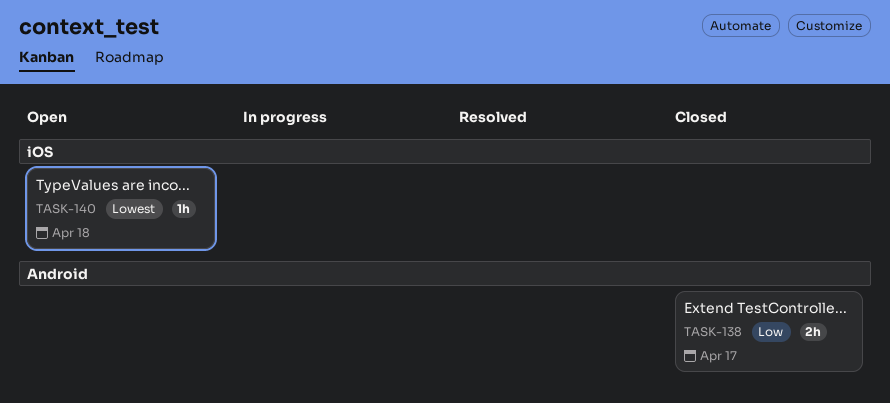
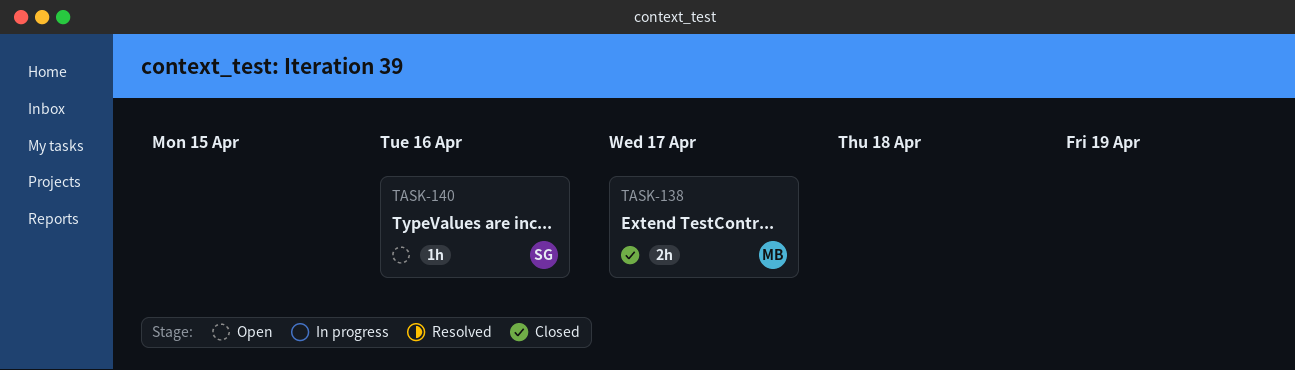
TASK-140, due: Apr 18 -> Apr 16

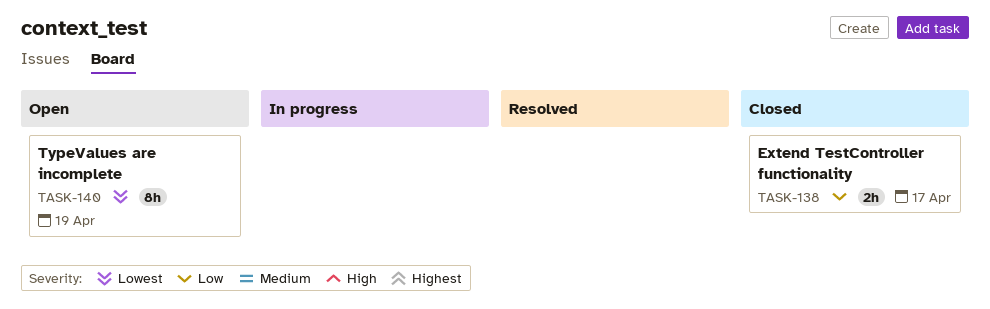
TASK-140, estimate: 1h -> 8h
TASK-140, due: Apr 16 -> Apr 19

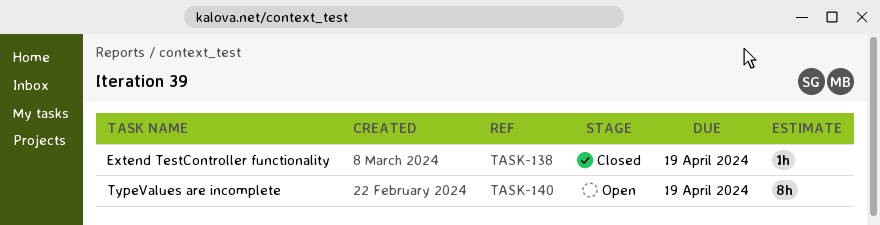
TASK-138, estimate: 2h -> 1h
TASK-138, due: Apr 17 -> Apr 19

